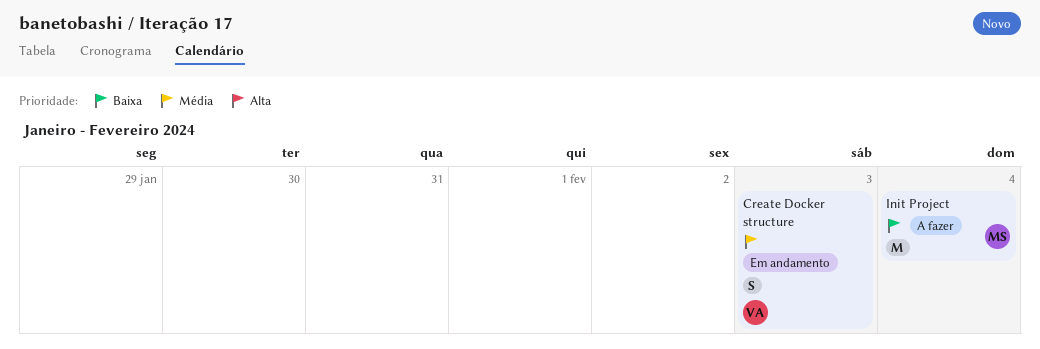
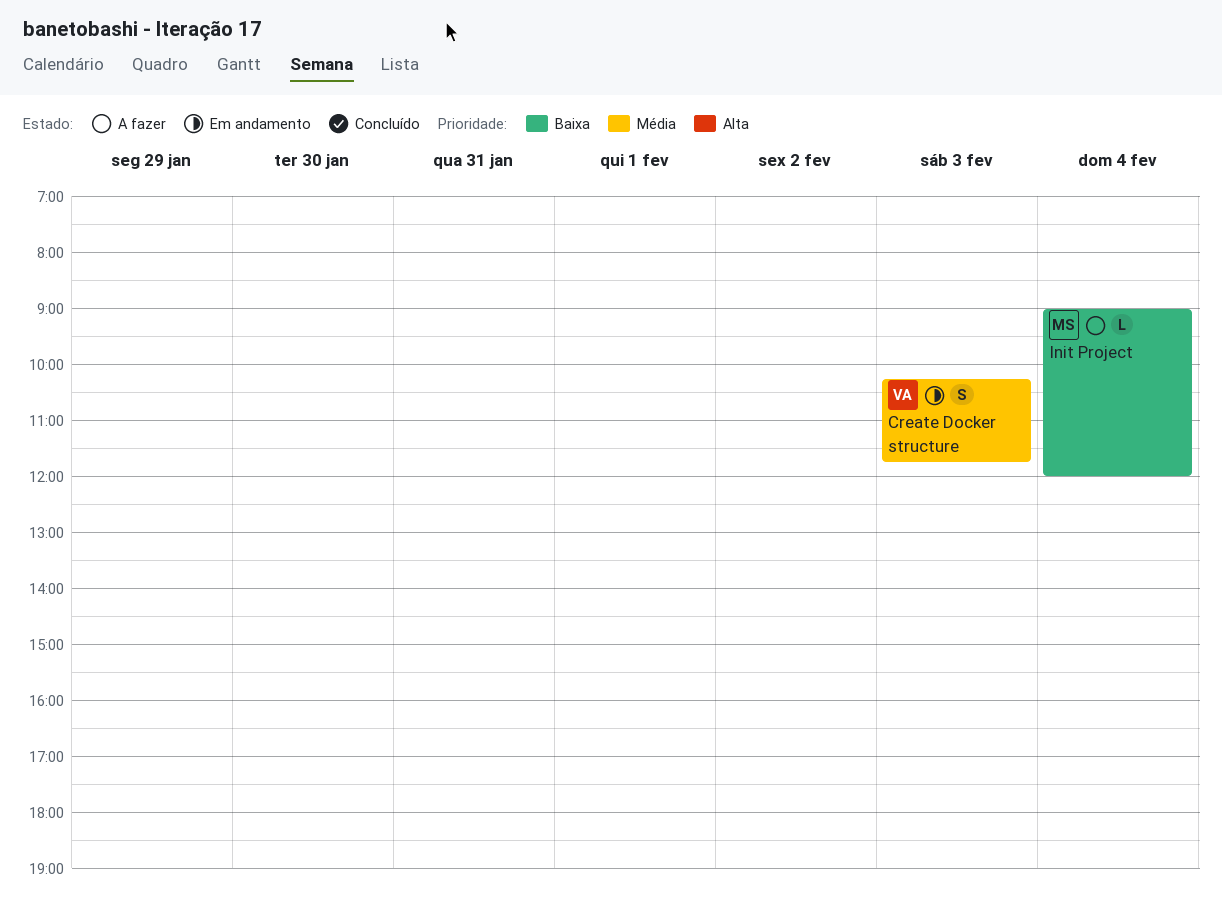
Init Project, estimate: M -> L

